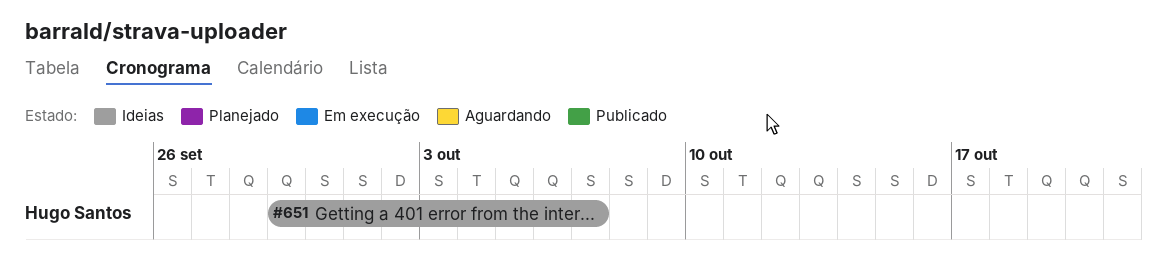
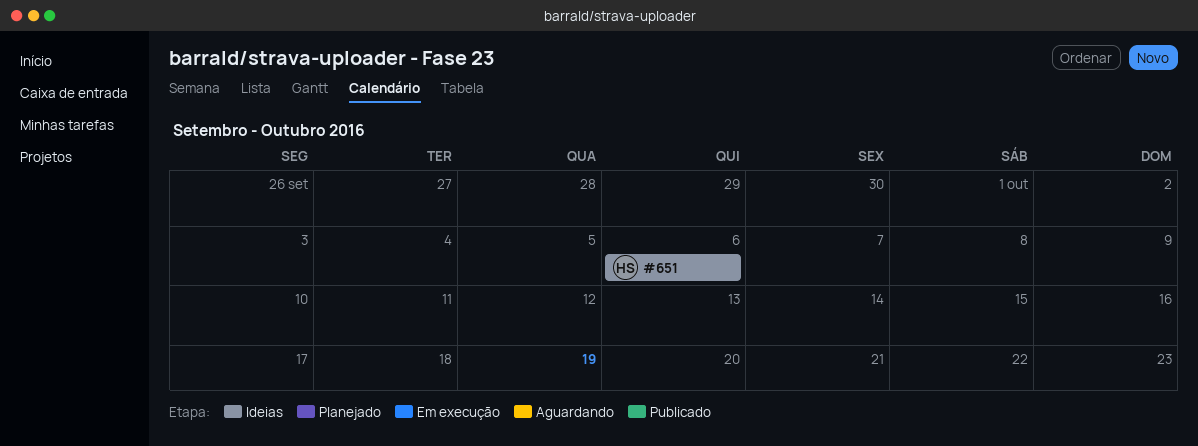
#651, start: Sep 29 -> Oct 6
#651, due: Oct 7 -> Oct 6

